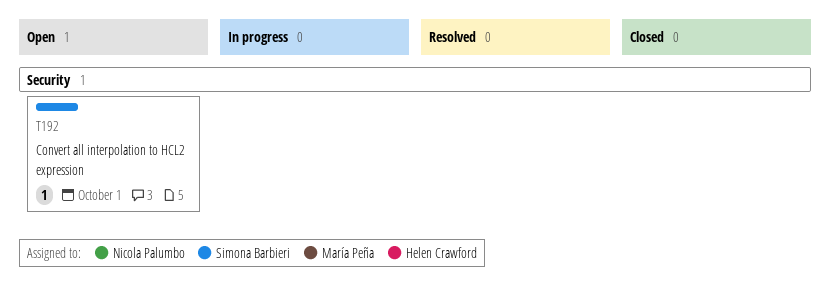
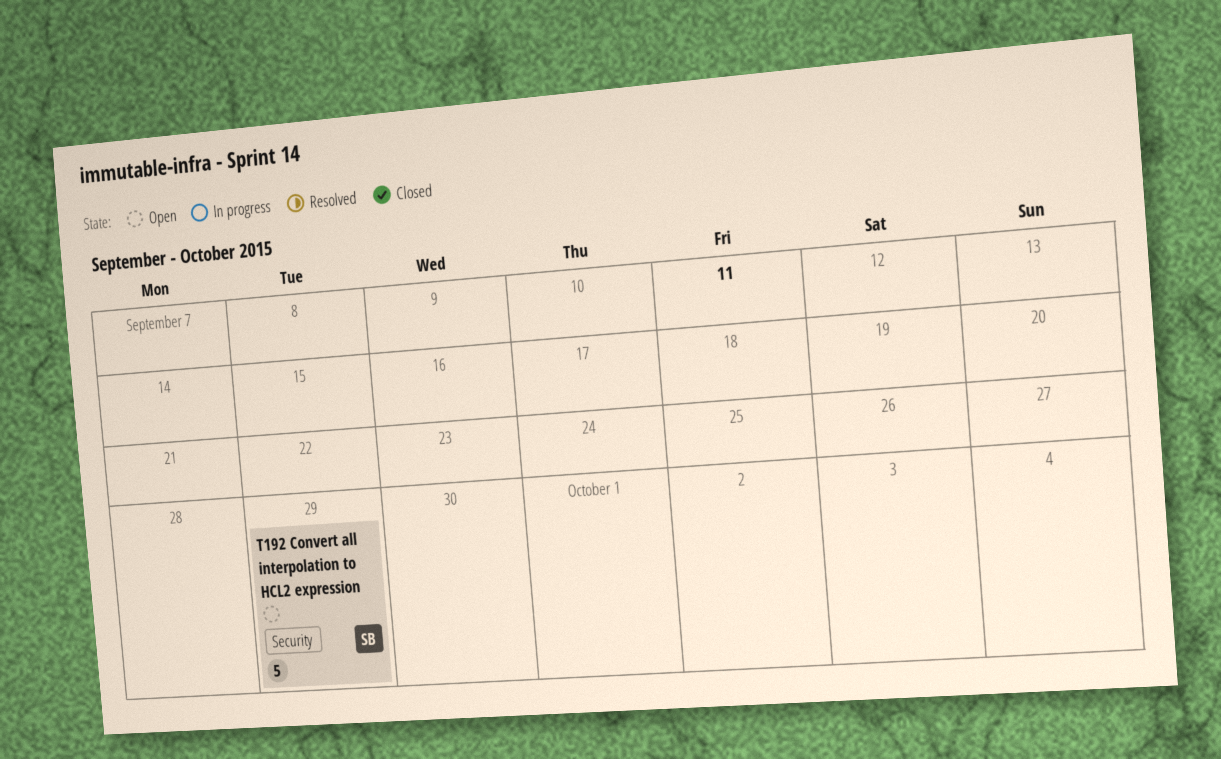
T192, estimate: 1 -> 5
T192, due: Oct 1 -> Sep 29

